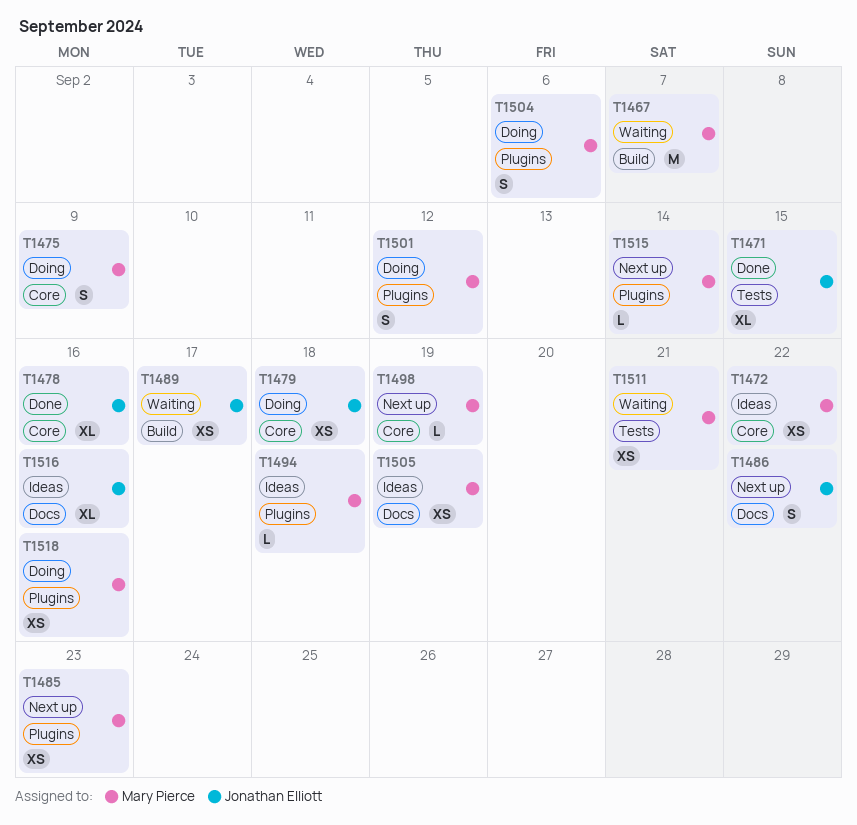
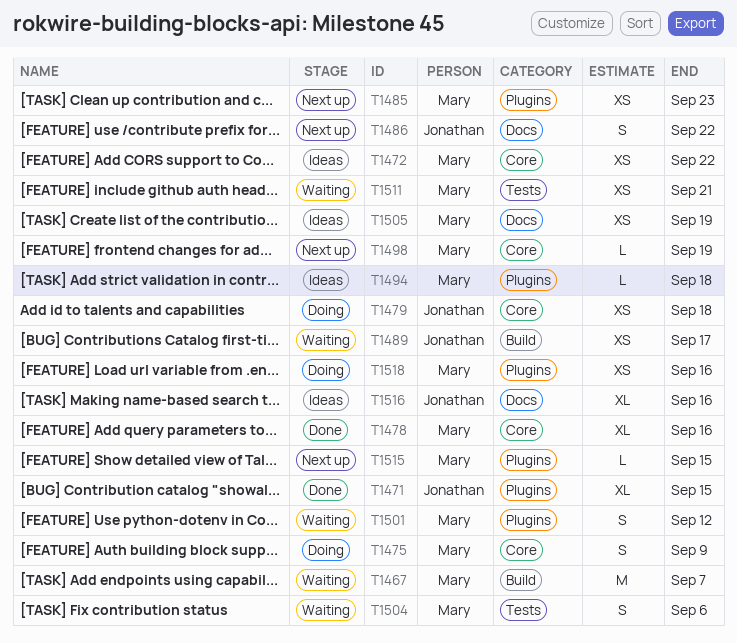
T1471, label: Tests -> Plugins
T1478, owner: Jonathan Elliott -> Mary Pierce
T1501, status: Doing -> Waiting
T1504, status: Doing -> Waiting
T1504, label: Plugins -> Tests
T1515, due: Sep 14 -> Sep 15

